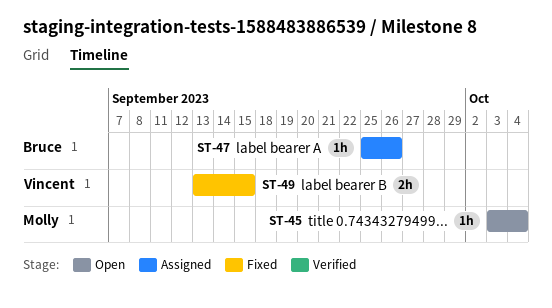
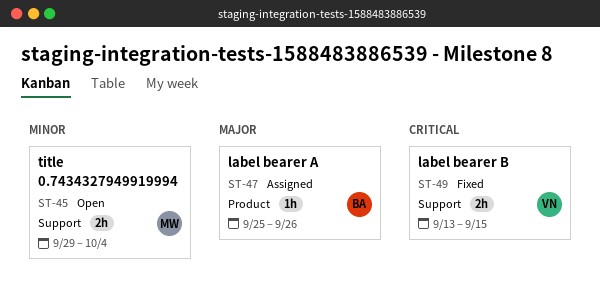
ST-45, estimate: 1h -> 2h
ST-45, start: Oct 3 -> Sep 29

